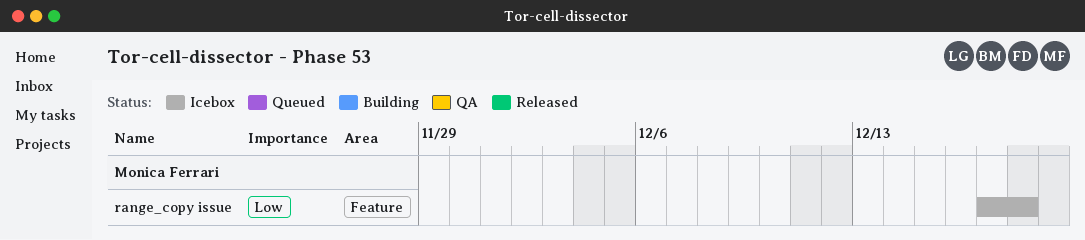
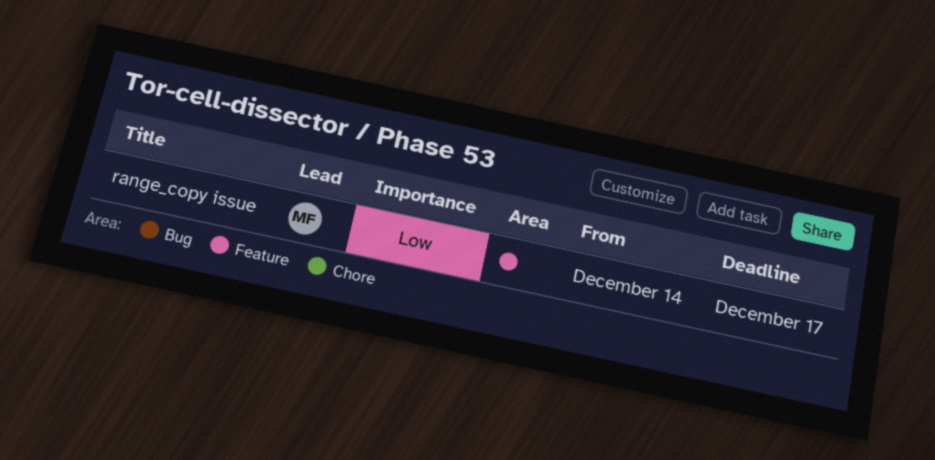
range_copy issue, start: Dec 17 -> Dec 14
range_copy issue, due: Dec 18 -> Dec 17

